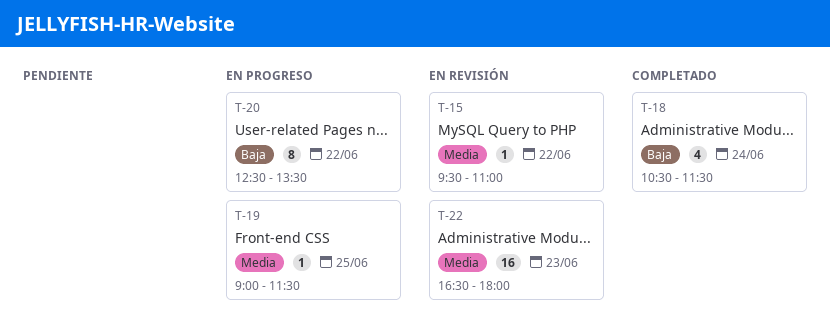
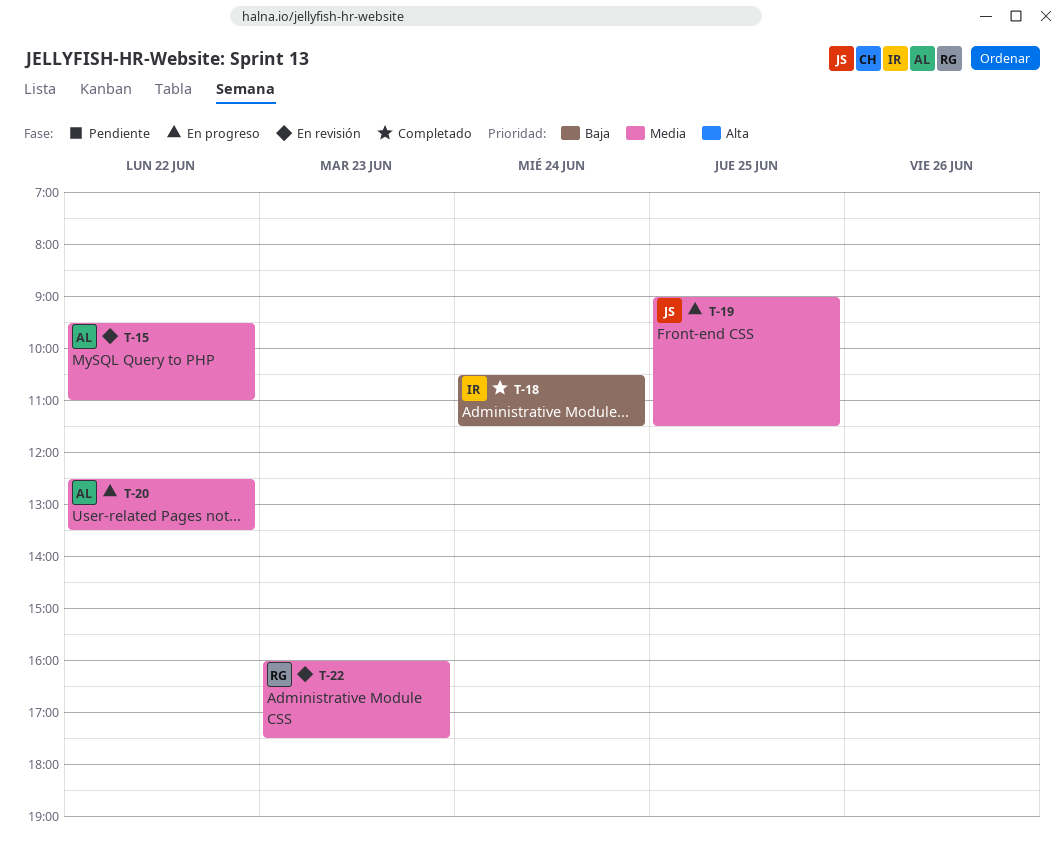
T-20, priority: Baja -> Media
T-22, begins: 16:30 -> 16:00
T-22, ends: 18:00 -> 17:30

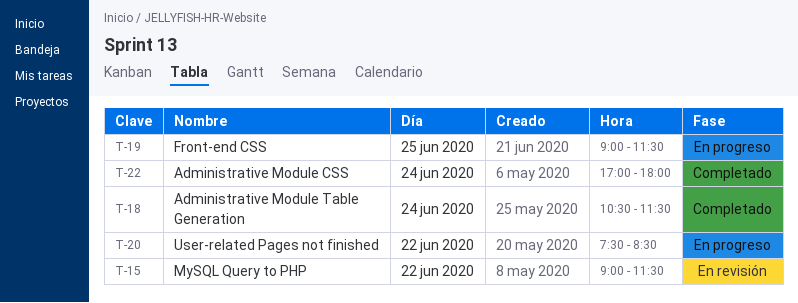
T-15, begins: 09:30 -> 09:00
T-15, ends: 11:00 -> 11:30
T-20, begins: 12:30 -> 07:30
T-20, ends: 13:30 -> 08:30
T-22, status: En revisión -> Completado
T-22, day: Jun 23 -> Jun 24
T-22, begins: 16:00 -> 17:00
T-22, ends: 17:30 -> 18:00

